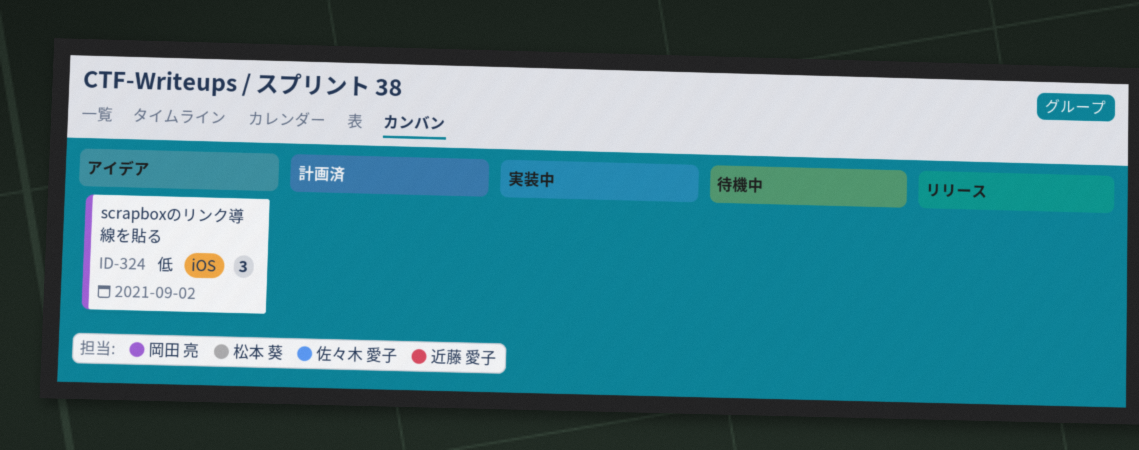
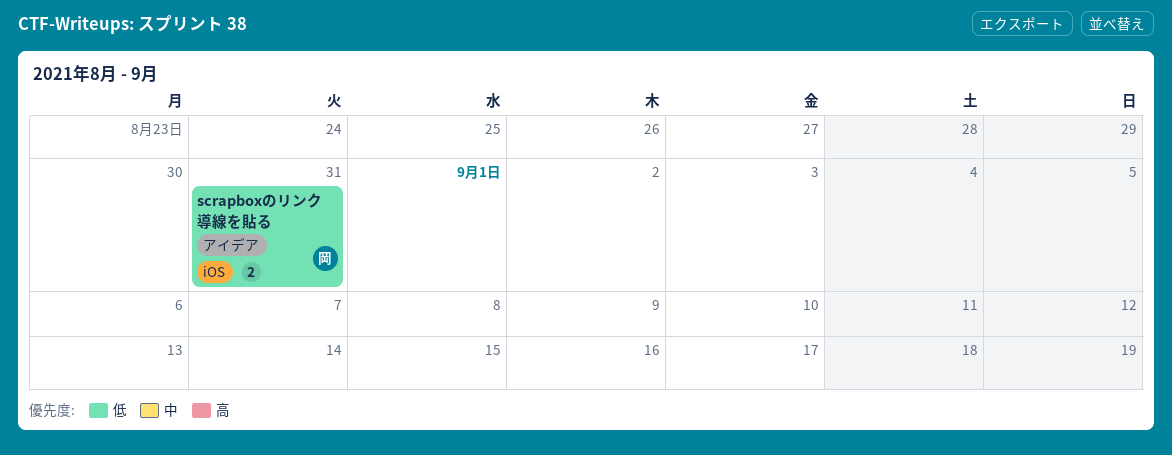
scrapboxのリンク導線を貼る, estimate: 3 -> 2
scrapboxのリンク導線を貼る, due: Sep 2 -> Aug 31

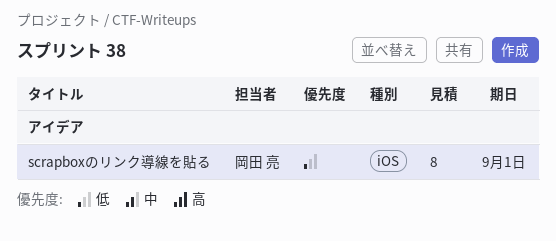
scrapboxのリンク導線を貼る, estimate: 2 -> 8
scrapboxのリンク導線を貼る, due: Aug 31 -> Sep 1

